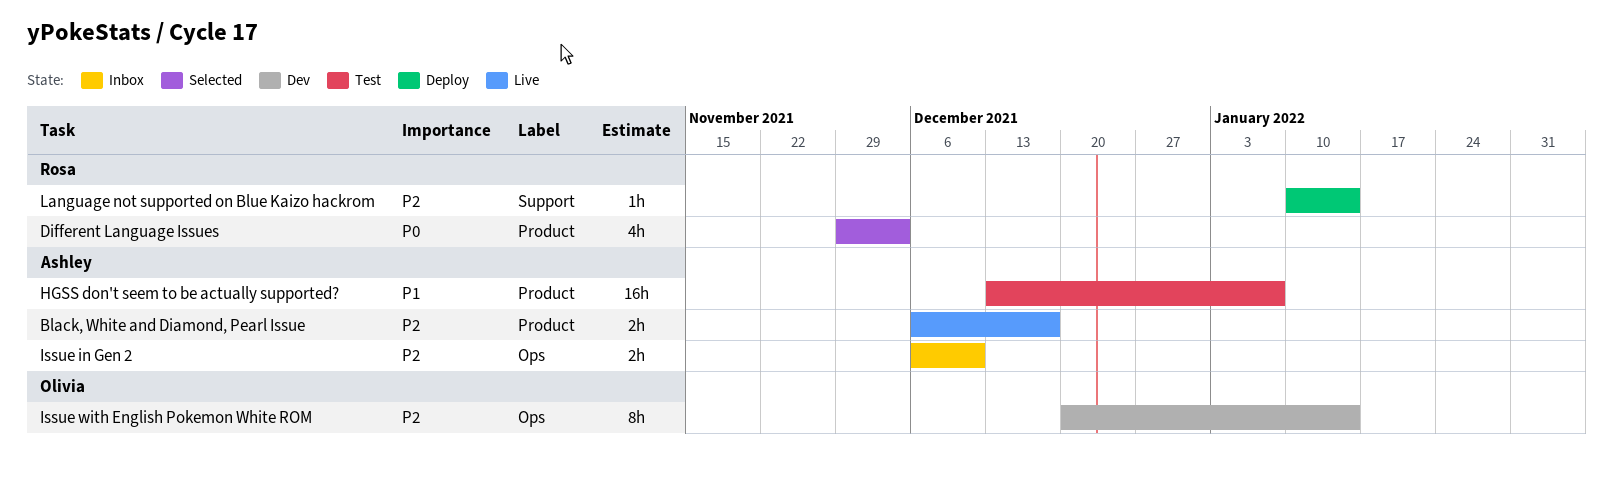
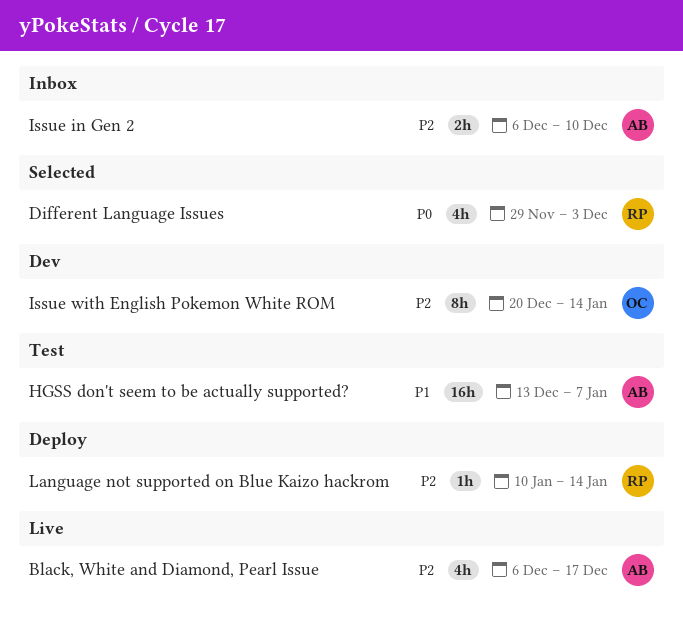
Black, White and Diamond, Pearl Issue, estimate: 2h -> 4h

